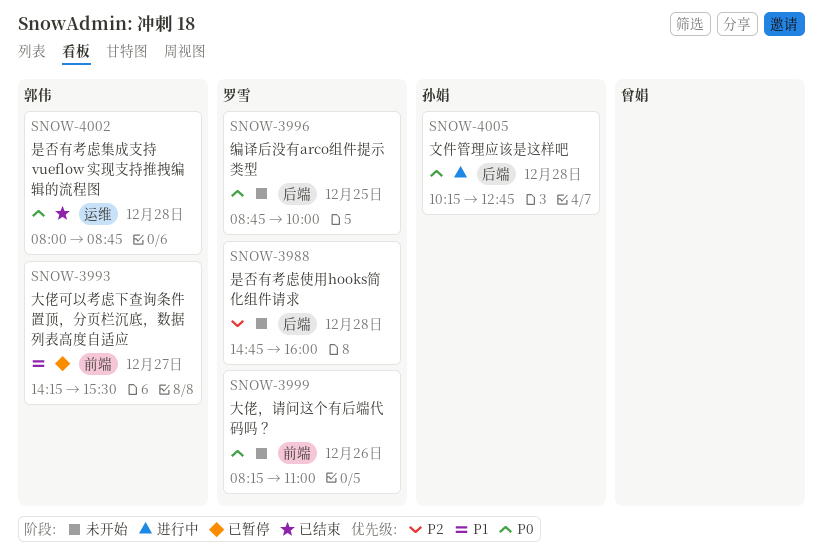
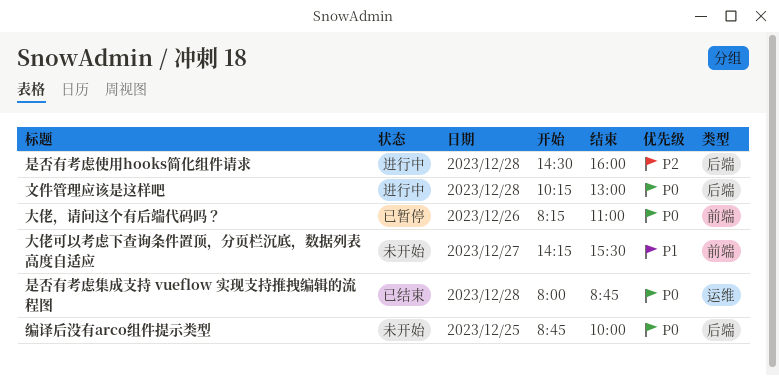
大佬可以考虑下查询条件置顶，分页栏沉底，数据列表高度自适应, status: 已暂停 -> 未开始
大佬，请问这个有后端代码吗？, status: 未开始 -> 已暂停
文件管理应该是这样吧, ends: 12:45 -> 13:00
是否有考虑使用hooks简化组件请求, status: 未开始 -> 进行中
是否有考虑使用hooks简化组件请求, begins: 14:45 -> 14:30

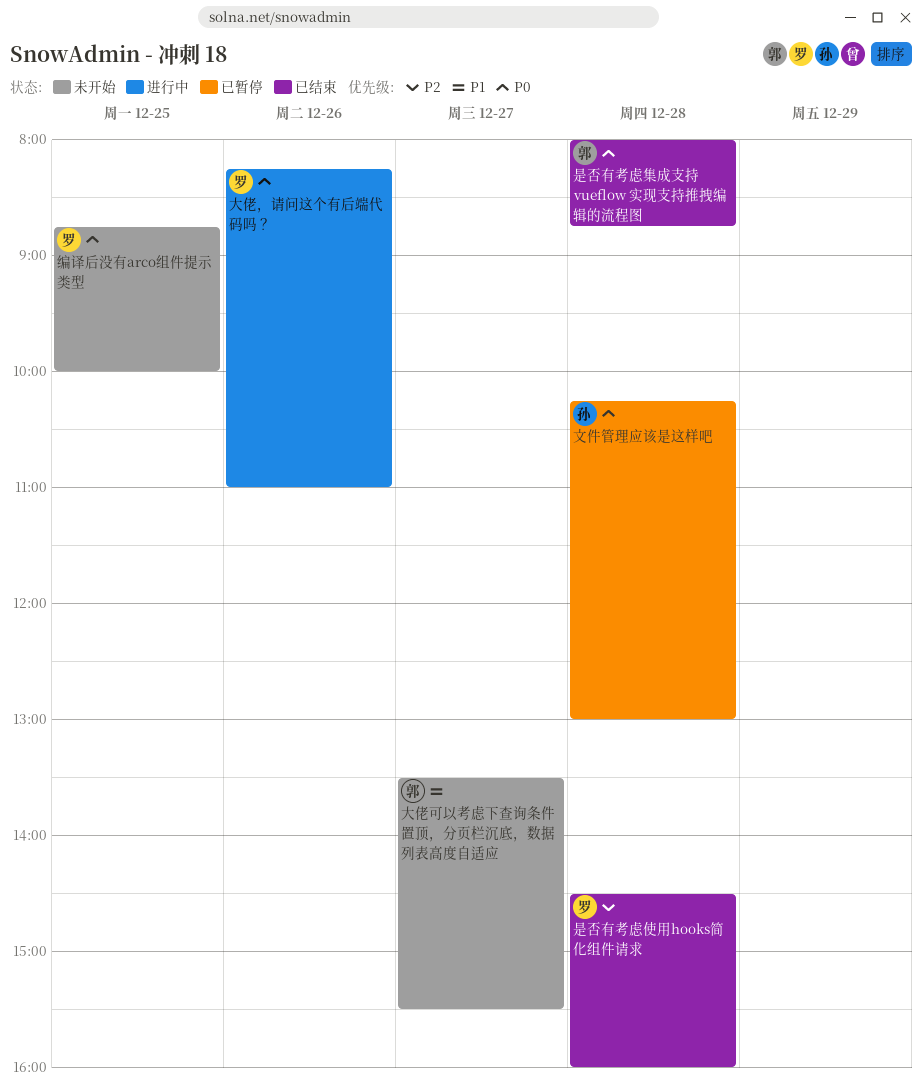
大佬可以考虑下查询条件置顶，分页栏沉底，数据列表高度自适应, begins: 14:15 -> 13:30
大佬，请问这个有后端代码吗？, status: 已暂停 -> 进行中
文件管理应该是这样吧, status: 进行中 -> 已暂停
是否有考虑使用hooks简化组件请求, status: 进行中 -> 已结束

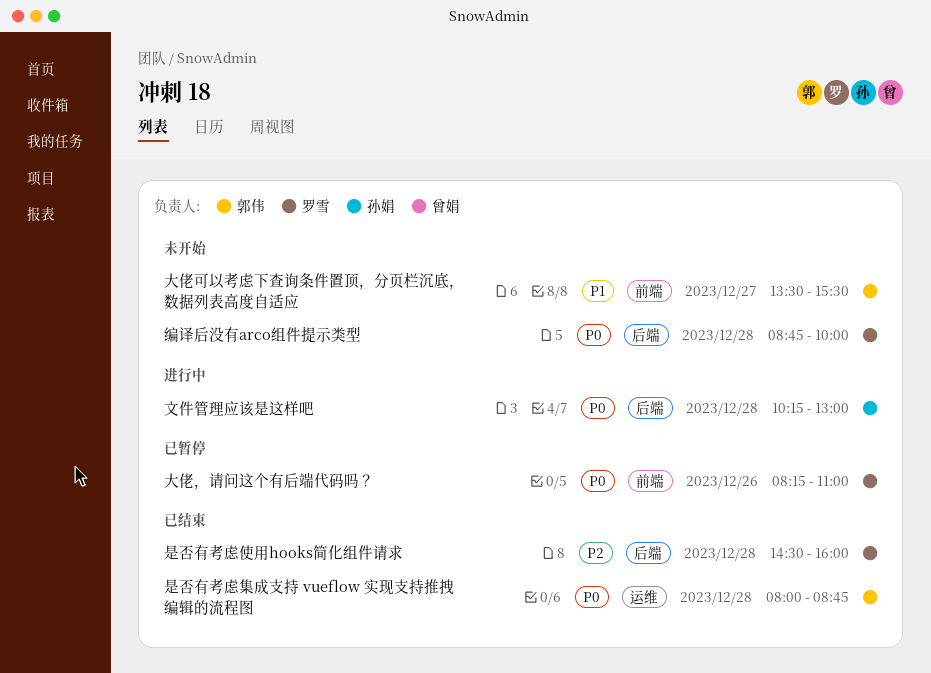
大佬，请问这个有后端代码吗？, status: 进行中 -> 已暂停
文件管理应该是这样吧, status: 已暂停 -> 进行中
编译后没有arco组件提示类型, day: Dec 25 -> Dec 28

